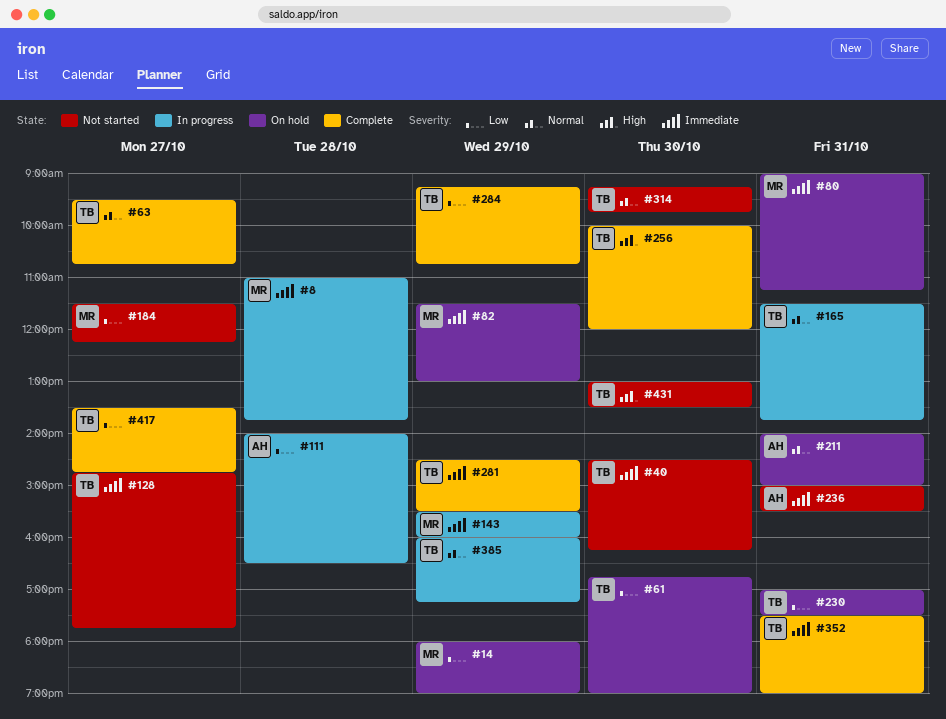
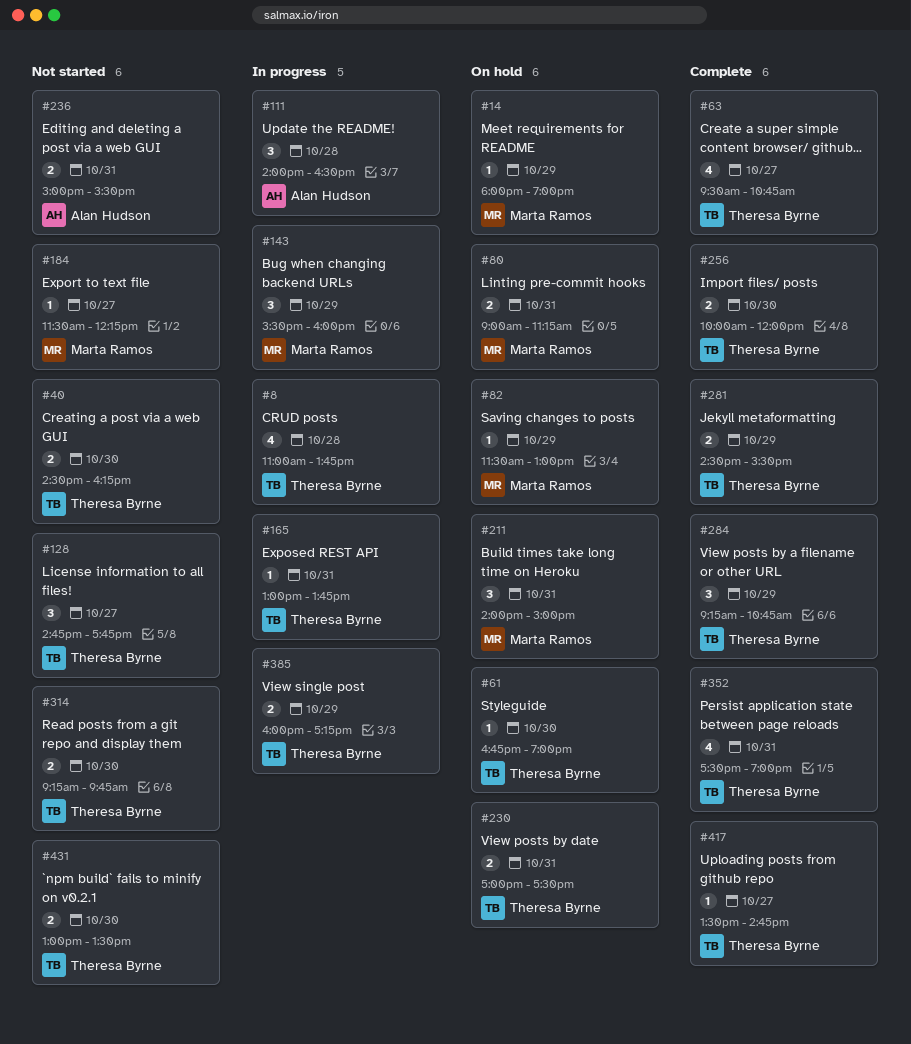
#8, owner: Marta Ramos -> Theresa Byrne
#165, begins: 11:30 -> 13:00
#211, owner: Alan Hudson -> Marta Ramos

